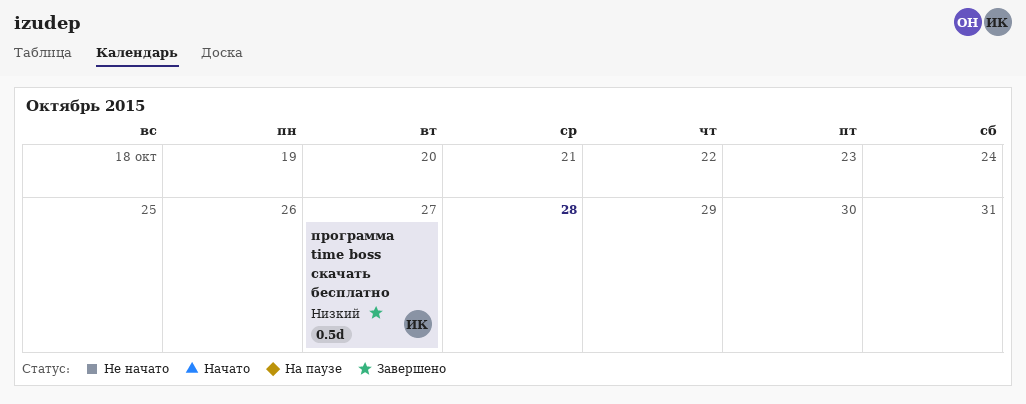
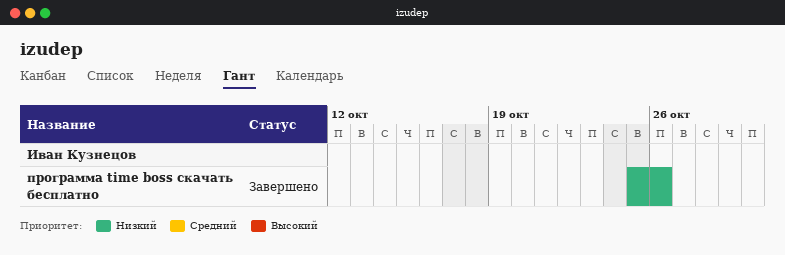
программа time boss скачать бесплатно, due: Oct 27 -> Oct 26

